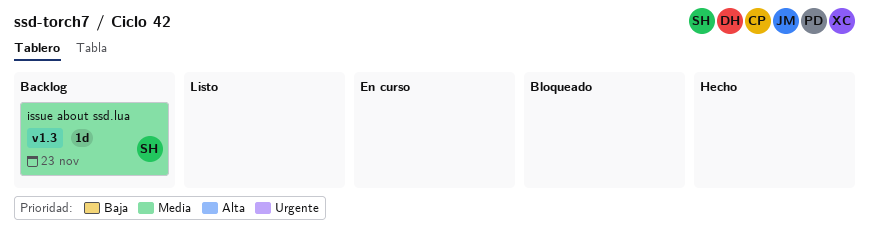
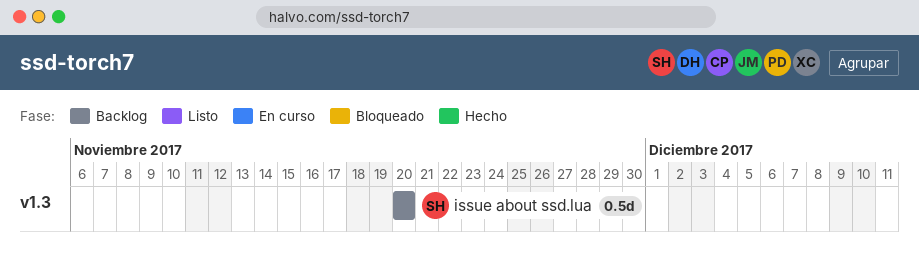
issue about ssd.lua, estimate: 1d -> 0.5d
issue about ssd.lua, due: Nov 23 -> Nov 20

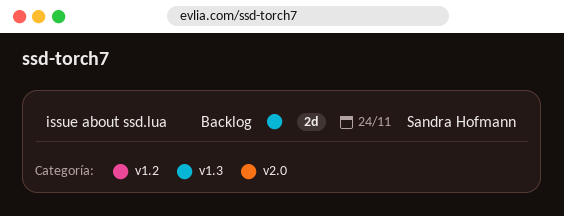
issue about ssd.lua, estimate: 0.5d -> 2d
issue about ssd.lua, due: Nov 20 -> Nov 24

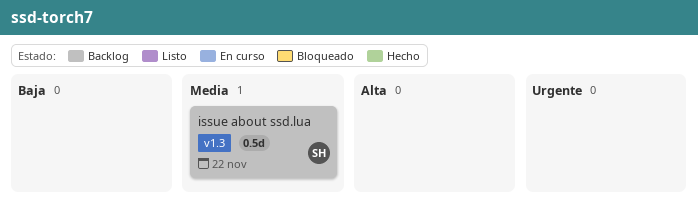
issue about ssd.lua, estimate: 2d -> 0.5d
issue about ssd.lua, due: Nov 24 -> Nov 22

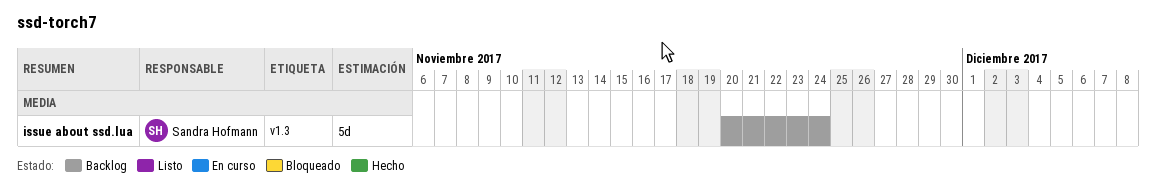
issue about ssd.lua, estimate: 0.5d -> 5d
issue about ssd.lua, due: Nov 22 -> Nov 24

